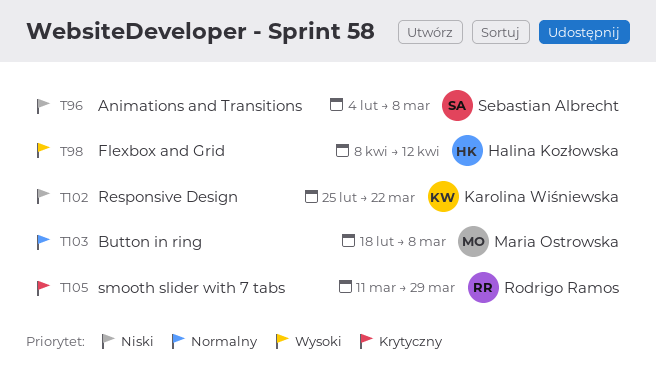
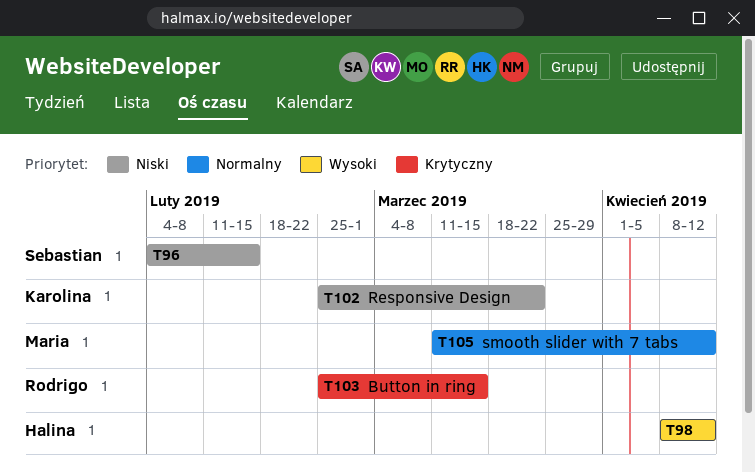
T96, due: Mar 8 -> Feb 15
T103, owner: Maria Ostrowska -> Rodrigo Ramos
T103, priority: Normalny -> Krytyczny
T103, start: Feb 18 -> Feb 25
T103, due: Mar 8 -> Mar 15
T105, owner: Rodrigo Ramos -> Maria Ostrowska
T105, priority: Krytyczny -> Normalny
T105, due: Mar 29 -> Apr 12

